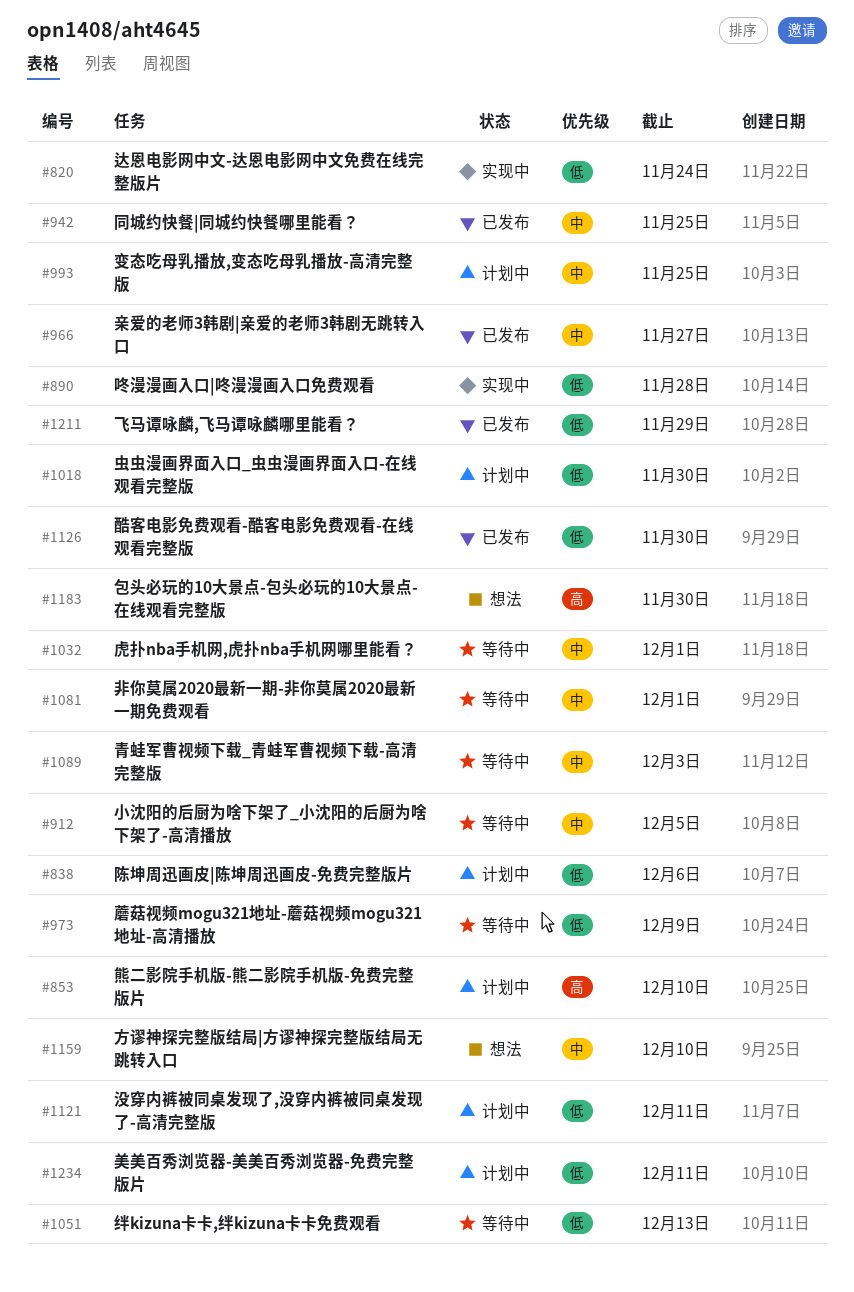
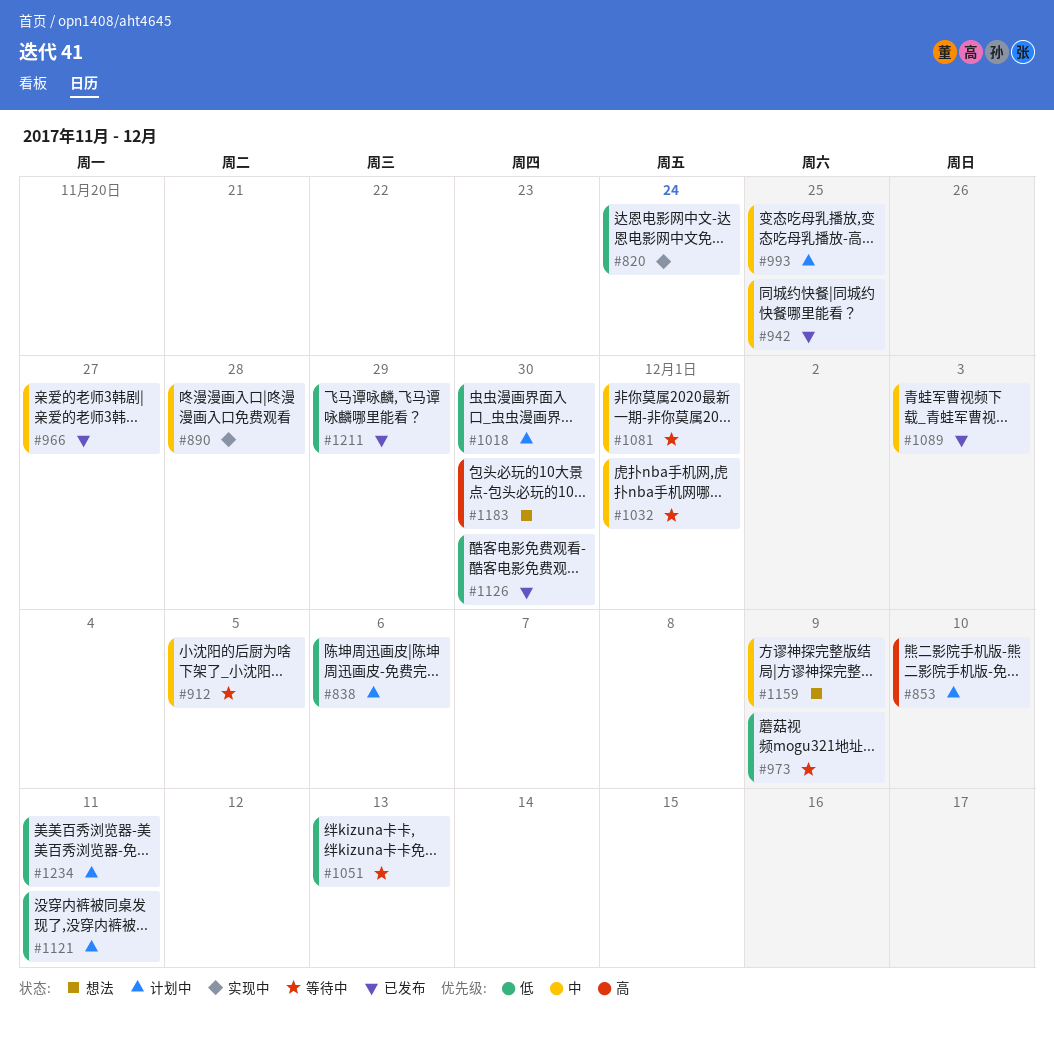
#890, priority: 低 -> 中
#1089, status: 等待中 -> 已发布
#1159, due: Dec 10 -> Dec 9

